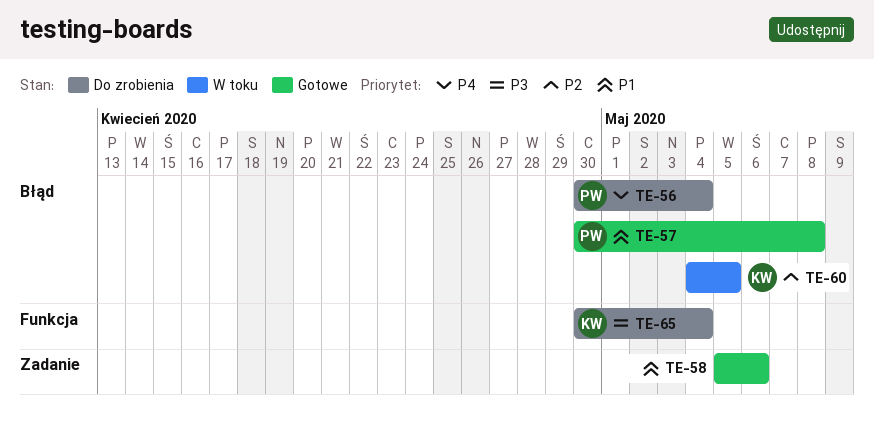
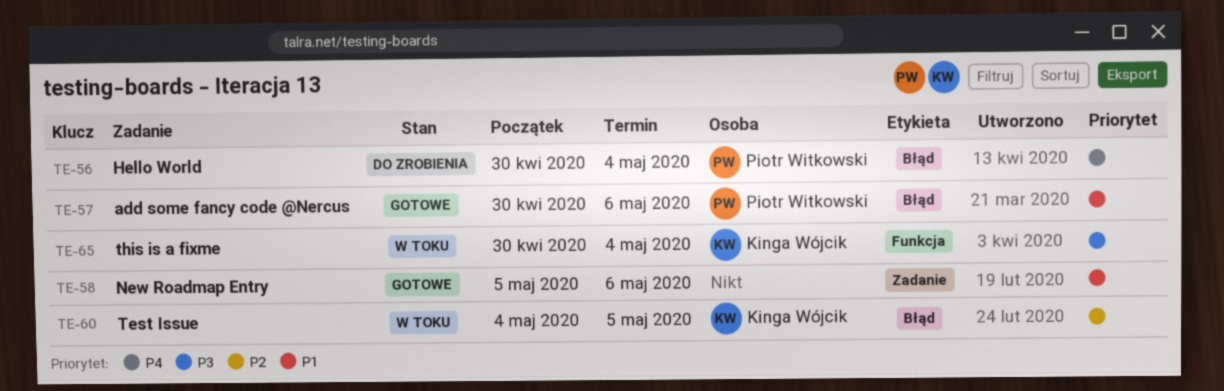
TE-57, due: May 8 -> May 6
TE-65, status: Do zrobienia -> W toku

